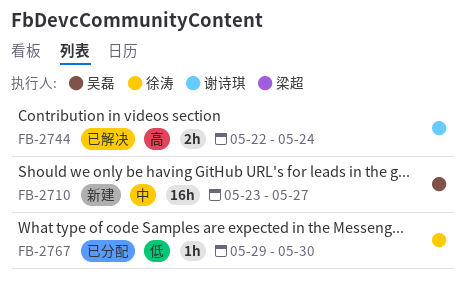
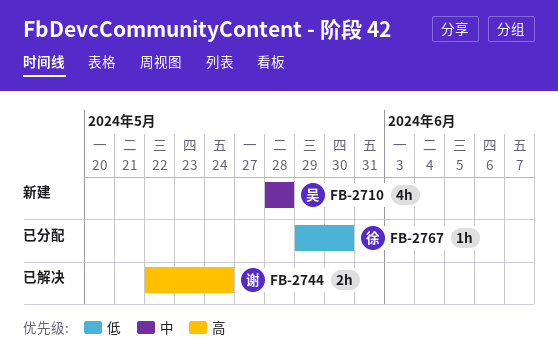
FB-2710, estimate: 16h -> 4h
FB-2710, start: May 23 -> May 28
FB-2710, due: May 27 -> May 28

